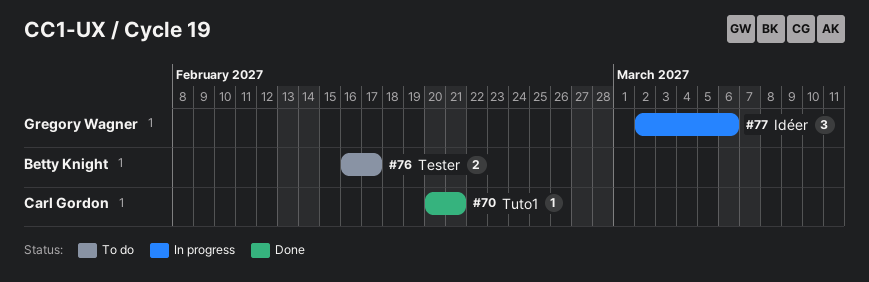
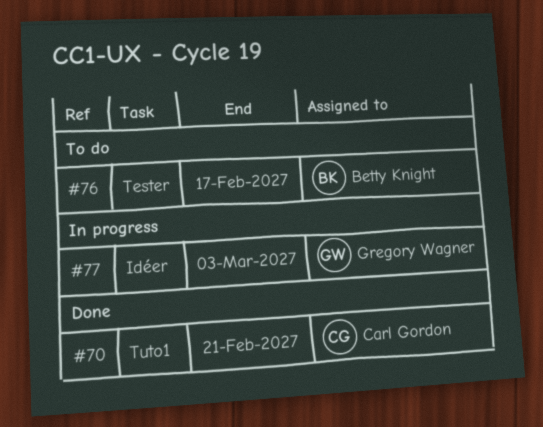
#77, due: Mar 6 -> Mar 3

